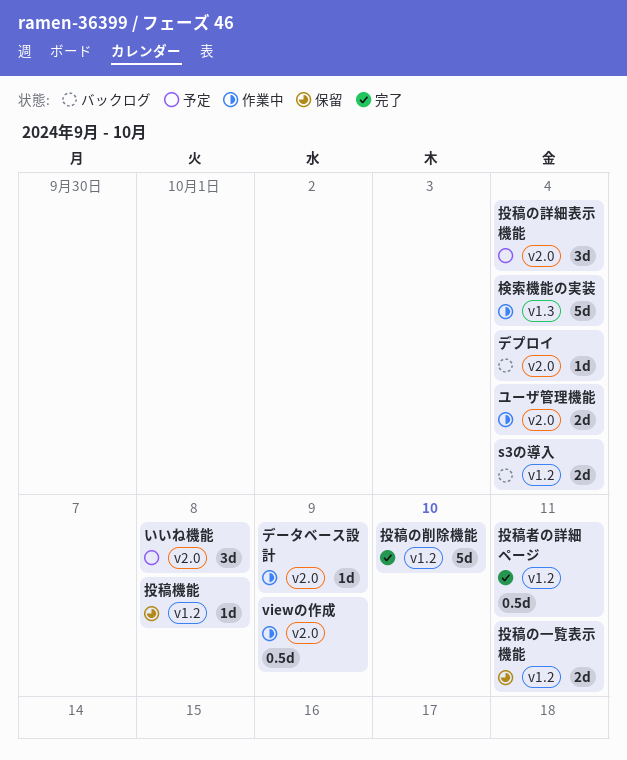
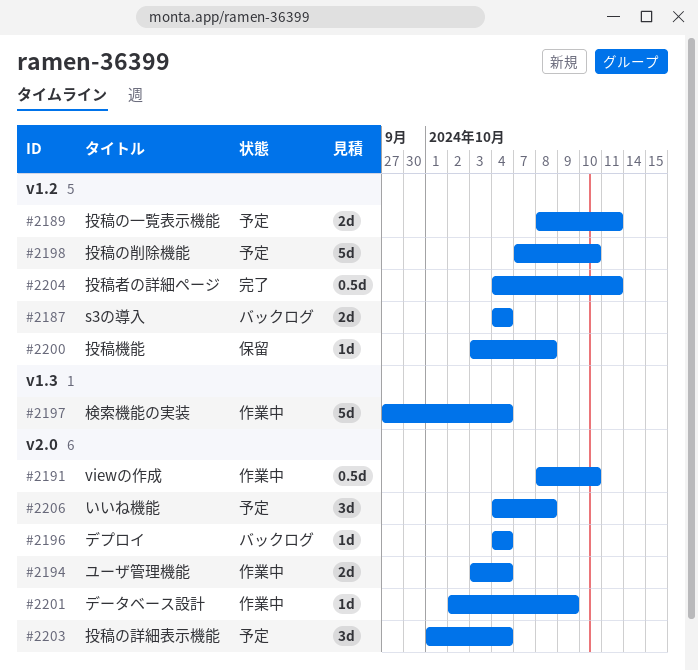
viewの作成, due: Oct 9 -> Oct 10
投稿の一覧表示機能, status: 保留 -> 予定
投稿の削除機能, status: 完了 -> 予定

